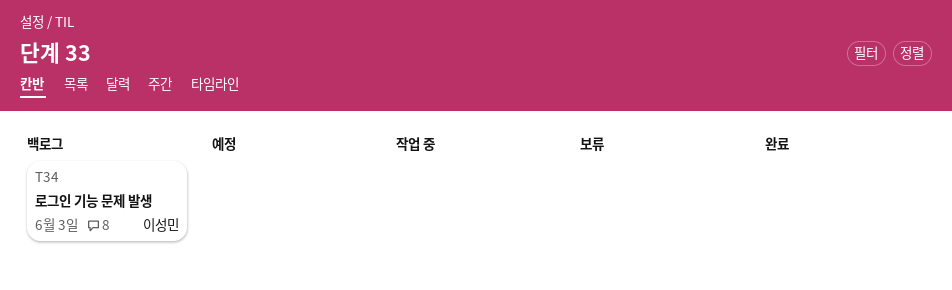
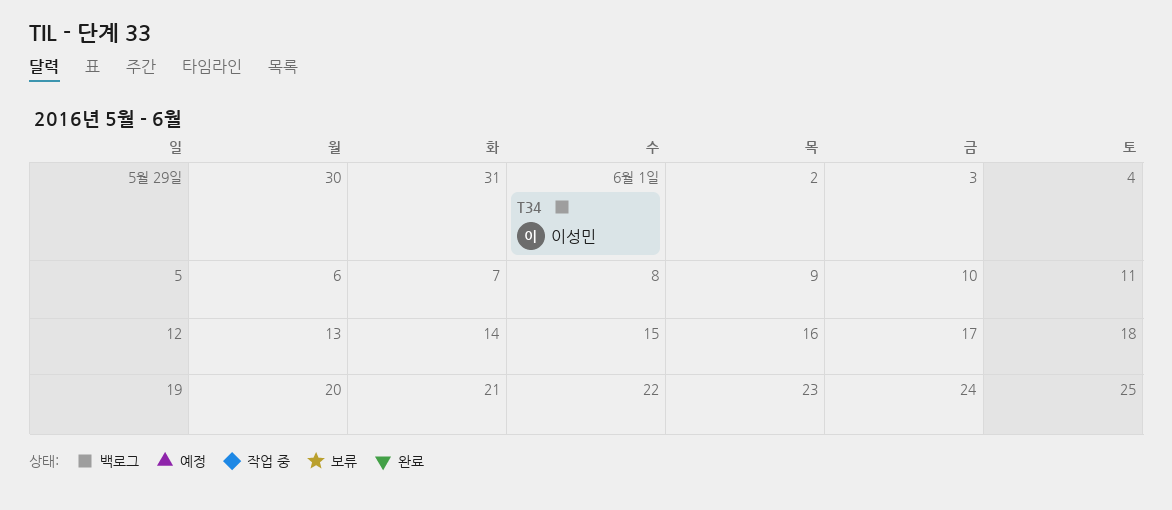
T34, due: Jun 3 -> Jun 1

